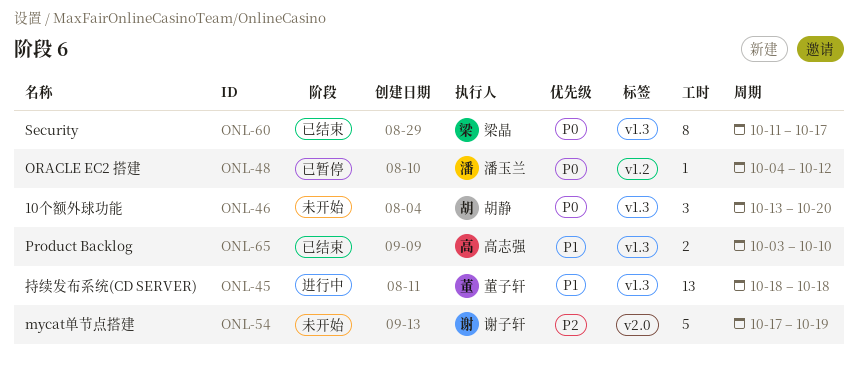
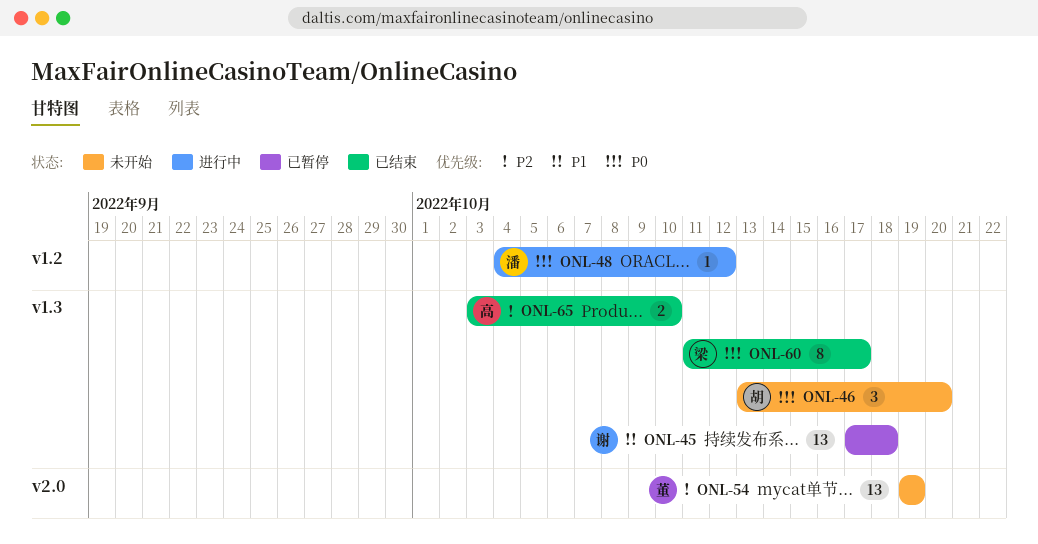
ONL-45, status: 进行中 -> 已暂停
ONL-45, owner: 董子轩 -> 谢子轩
ONL-45, start: Oct 18 -> Oct 17
ONL-48, status: 已暂停 -> 进行中
ONL-54, owner: 谢子轩 -> 董子轩
ONL-54, estimate: 5 -> 13
ONL-54, start: Oct 17 -> Oct 19
ONL-65, priority: P1 -> P2

